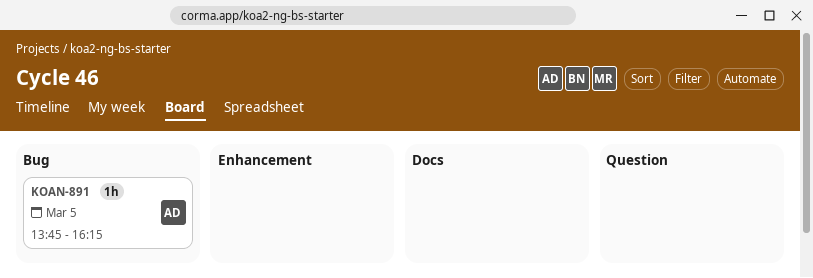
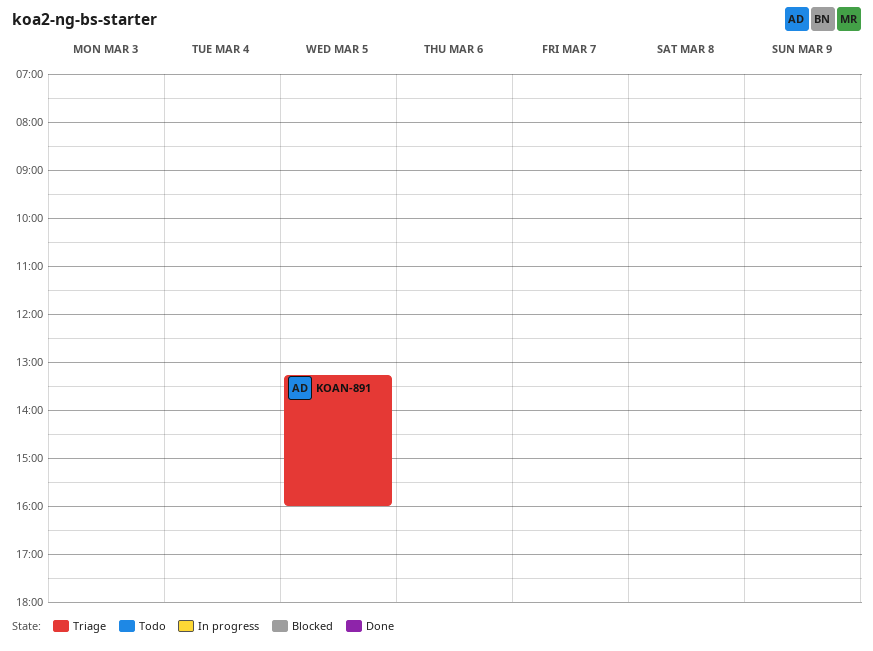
KOAN-891, begins: 13:45 -> 13:15
KOAN-891, ends: 16:15 -> 16:00

